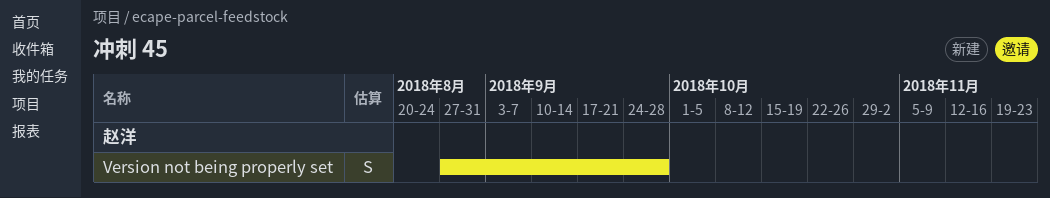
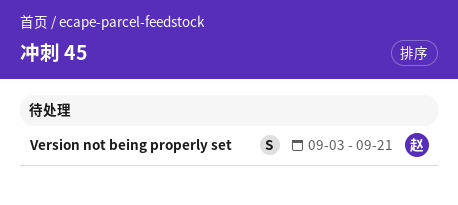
Version not being properly set, start: Aug 27 -> Sep 3
Version not being properly set, due: Sep 28 -> Sep 21

